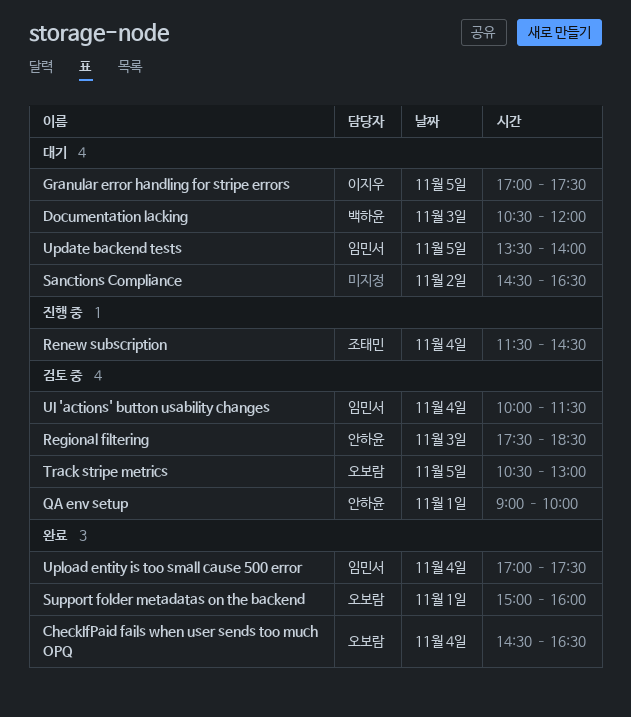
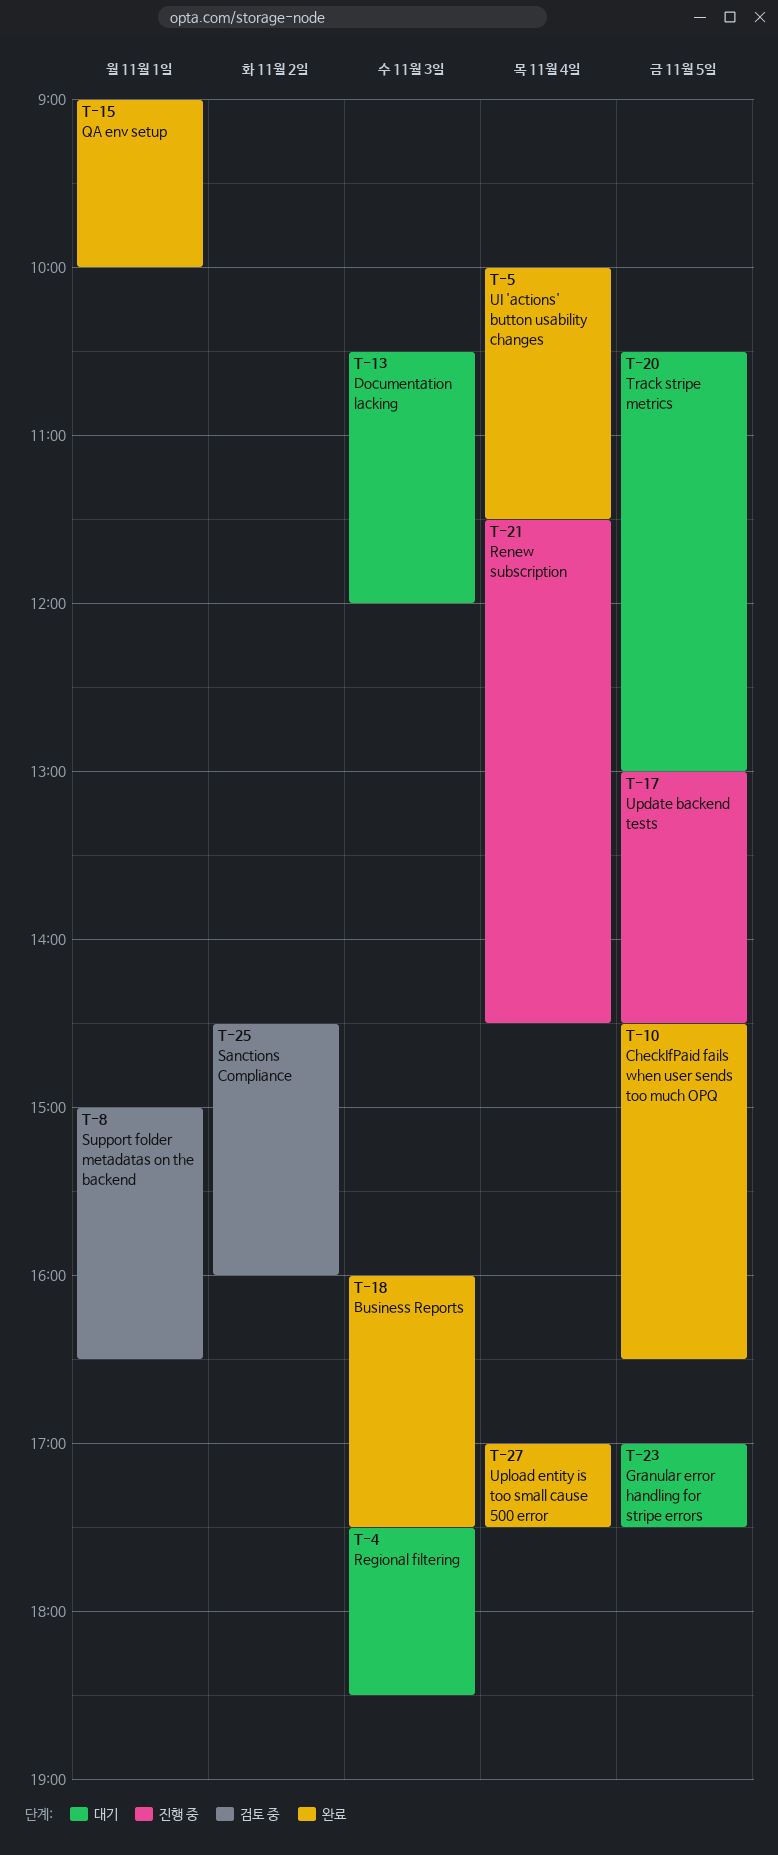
Business Reports: none -> present
CheckIfPaid fails when user sends too much OPQ, day: Nov 4 -> Nov 5
QA env setup, status: 검토 중 -> 완료
Regional filtering, status: 검토 중 -> 대기
Sanctions Compliance, status: 대기 -> 검토 중
Sanctions Compliance, ends: 16:30 -> 16:00
Support folder metadatas on the backend, status: 완료 -> 검토 중
Support folder metadatas on the backend, ends: 16:00 -> 16:30
Track stripe metrics, status: 검토 중 -> 대기
UI 'actions' button usability changes, status: 검토 중 -> 완료
Update backend tests, status: 대기 -> 진행 중
Update backend tests, begins: 13:30 -> 13:00
Update backend tests, ends: 14:00 -> 14:30

